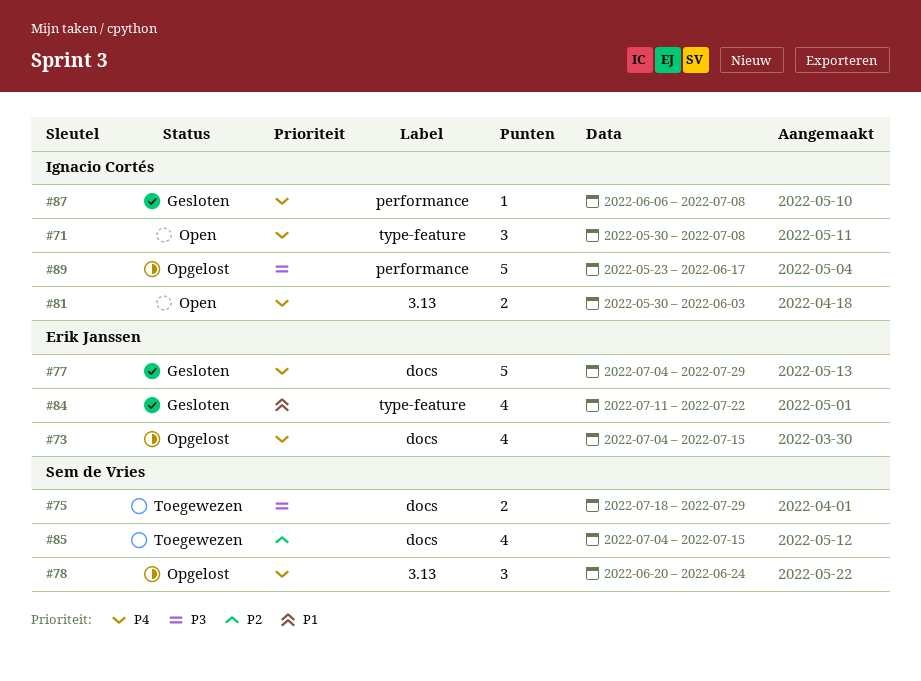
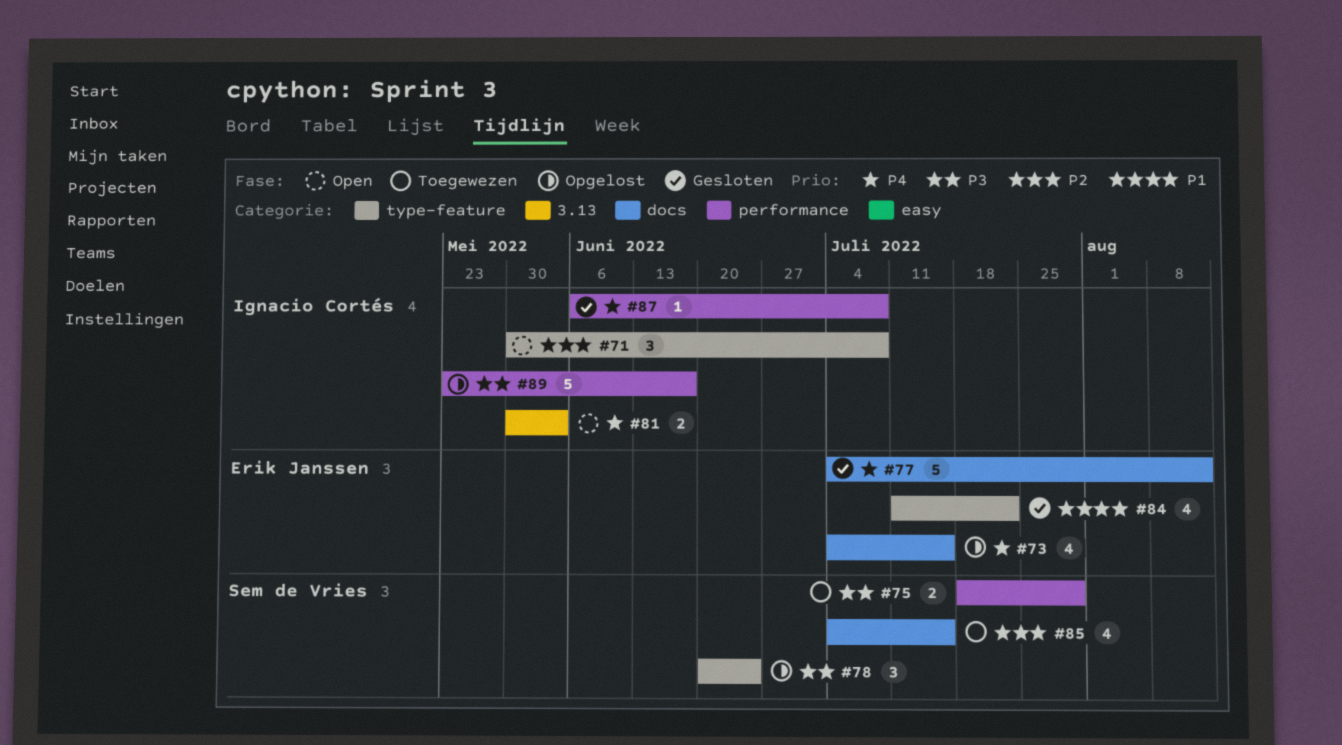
#71, priority: P4 -> P2
#75, label: docs -> performance
#77, due: Jul 29 -> Aug 12
#78, priority: P4 -> P3
#78, label: 3.13 -> type-feature

